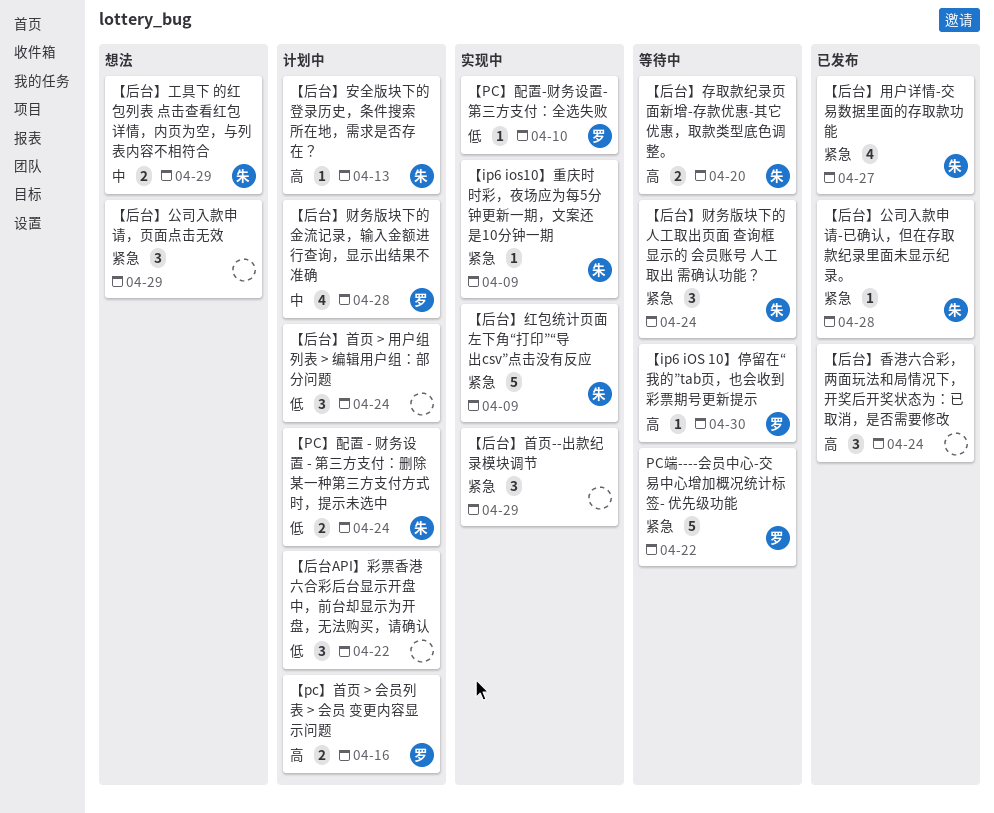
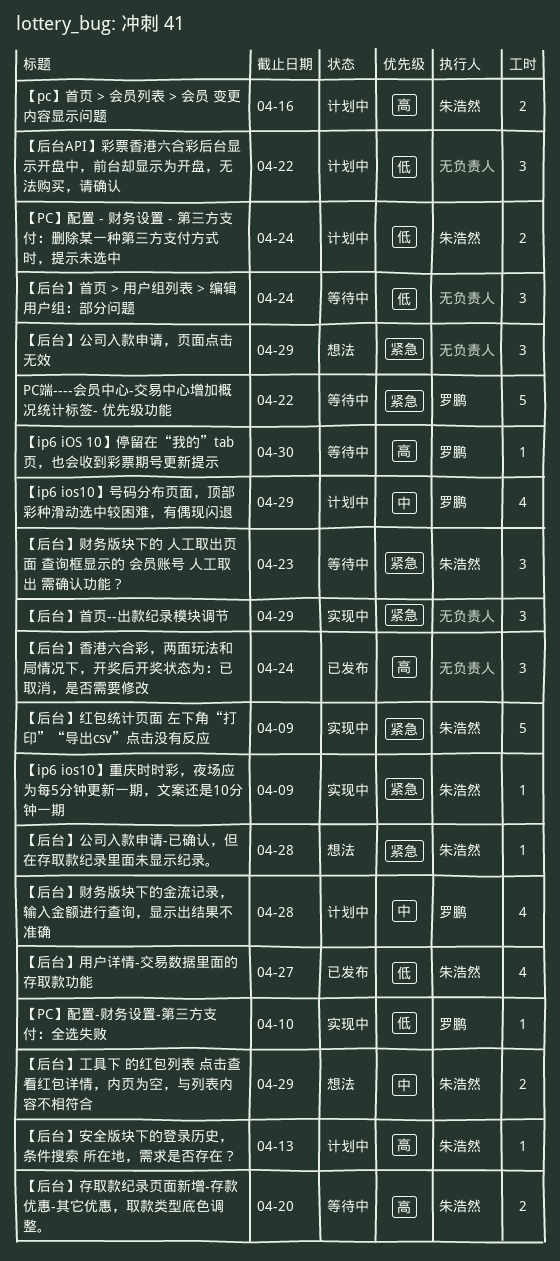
【ip6 ios10】号码分布页面，顶部彩种滑动选中较困难，有偶现闪退: none -> present
【pc】首页 > 会员列表 > 会员 变更内容显示问题, owner: 罗鹏 -> 朱浩然
【后台】公司入款申请-已确认，但在存取款纪录里面未显示纪录。, status: 已发布 -> 想法
【后台】用户详情-交易数据里面的存取款功能, priority: 紧急 -> 低
【后台】财务版块下的 人工取出页面 查询框显示的 会员账号 人工取出 需确认功能？, due: Apr 24 -> Apr 23
【后台】首页 > 用户组列表 > 编辑用户组：部分问题, status: 计划中 -> 等待中

